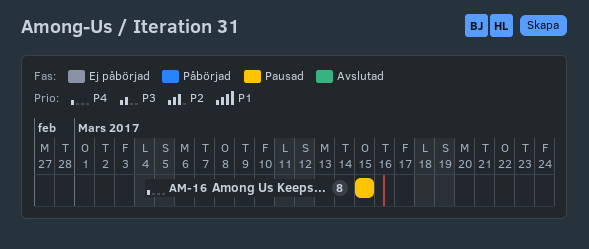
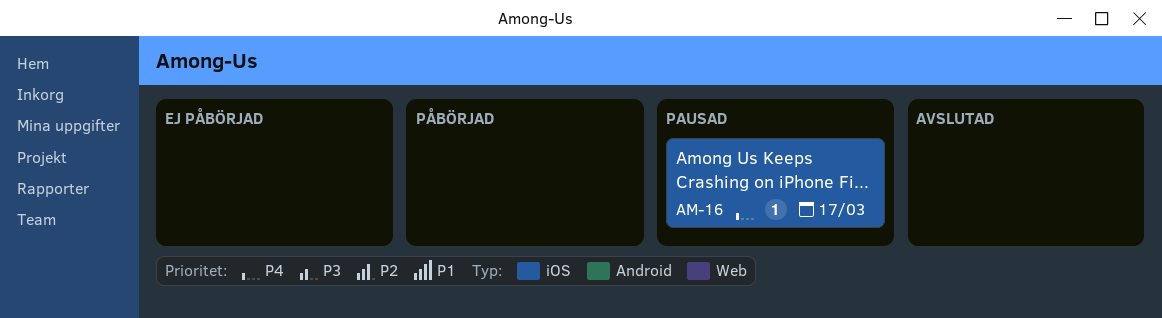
AM-16, estimate: 8 -> 1
AM-16, due: Mar 15 -> Mar 17

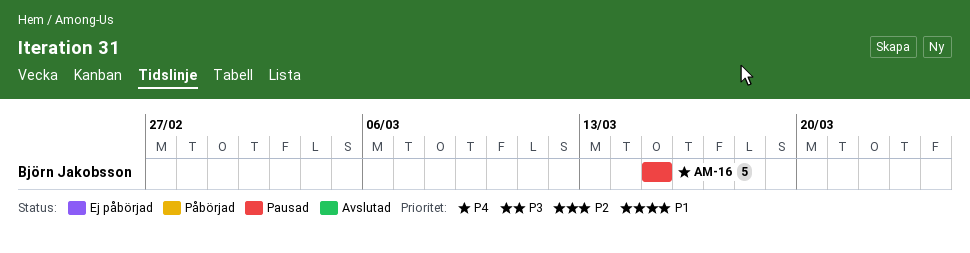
AM-16, estimate: 1 -> 5
AM-16, due: Mar 17 -> Mar 15

